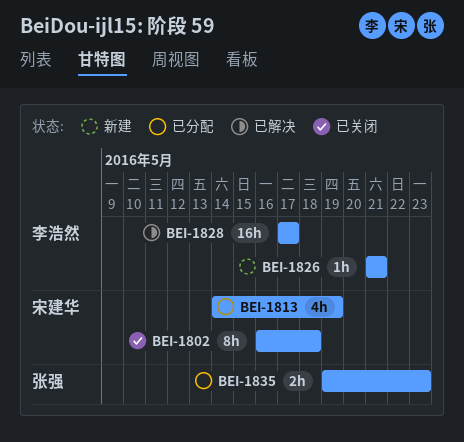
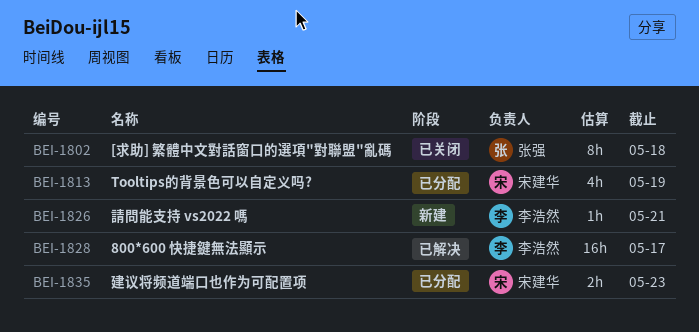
BEI-1802, owner: 宋建华 -> 张强
BEI-1835, owner: 张强 -> 宋建华

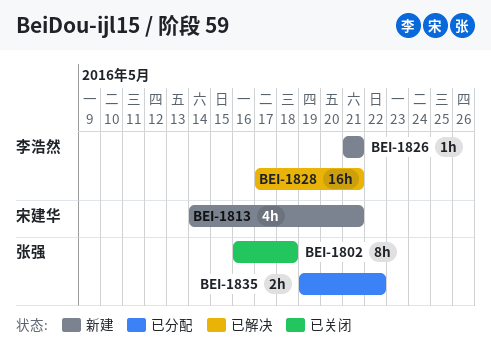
BEI-1813, status: 已分配 -> 新建
BEI-1813, due: May 19 -> May 21
BEI-1828, due: May 17 -> May 21
BEI-1835, owner: 宋建华 -> 张强
BEI-1835, due: May 23 -> May 22

